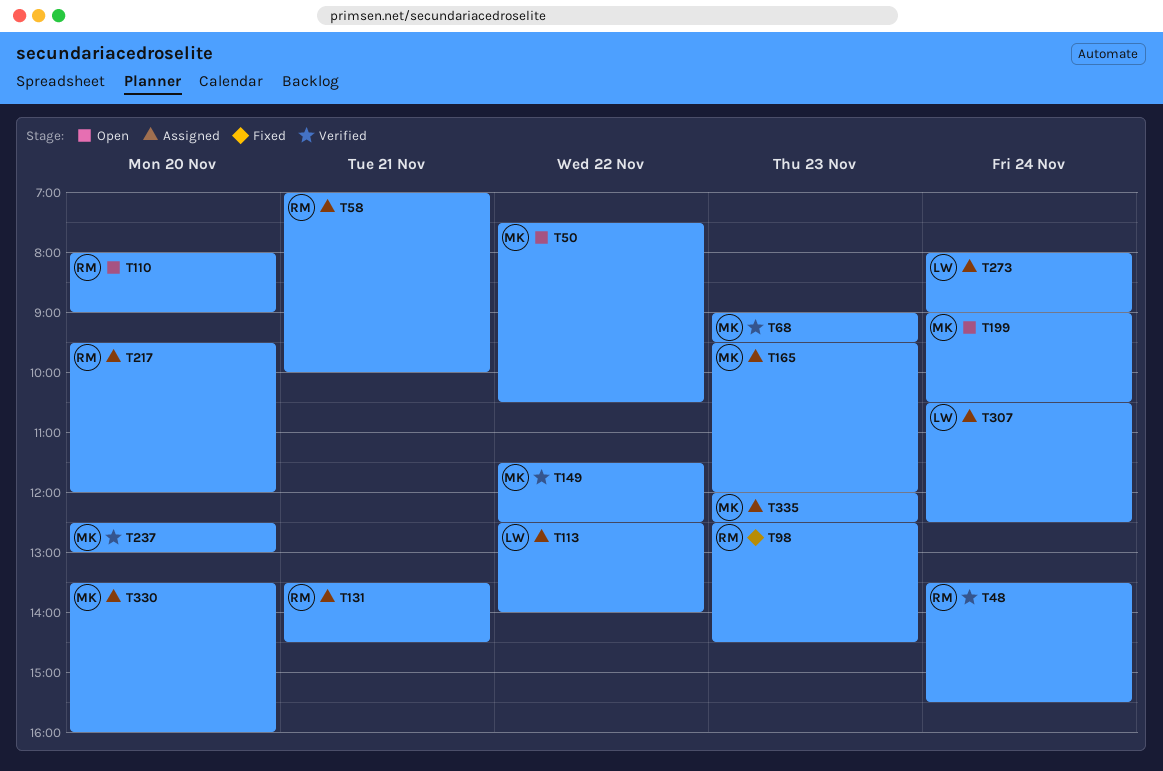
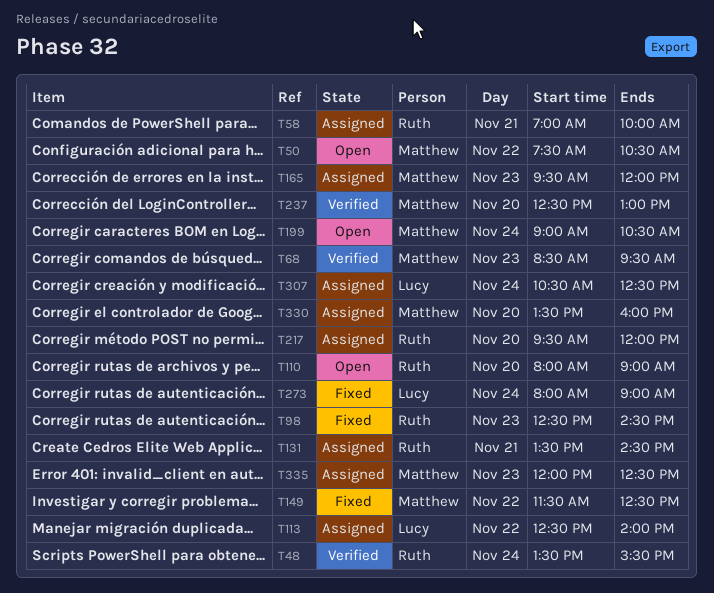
T68, begins: 09:00 -> 08:30
T149, status: Verified -> Fixed
T273, status: Assigned -> Fixed

